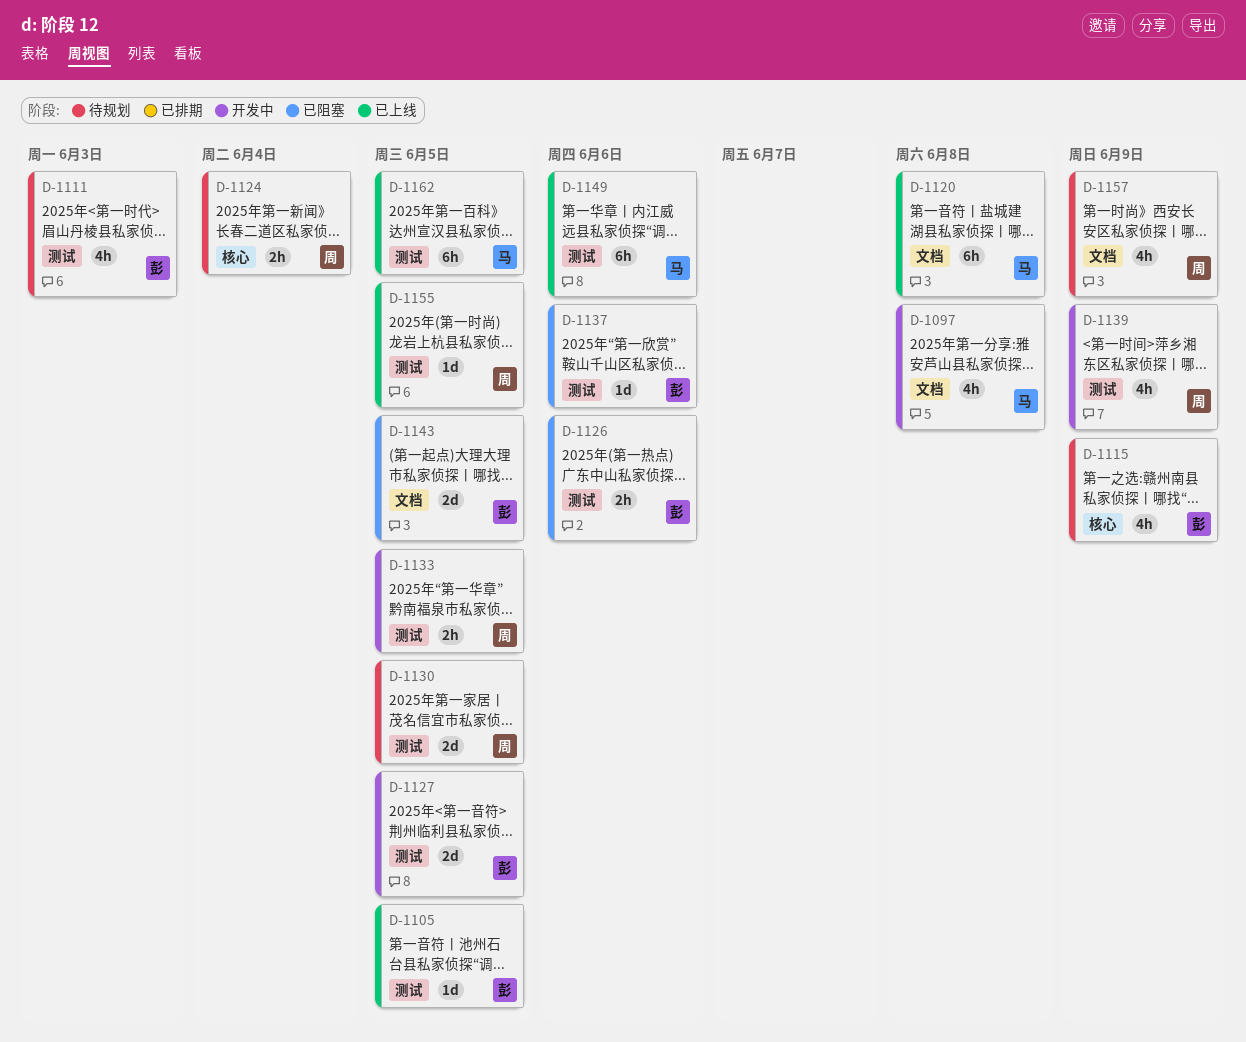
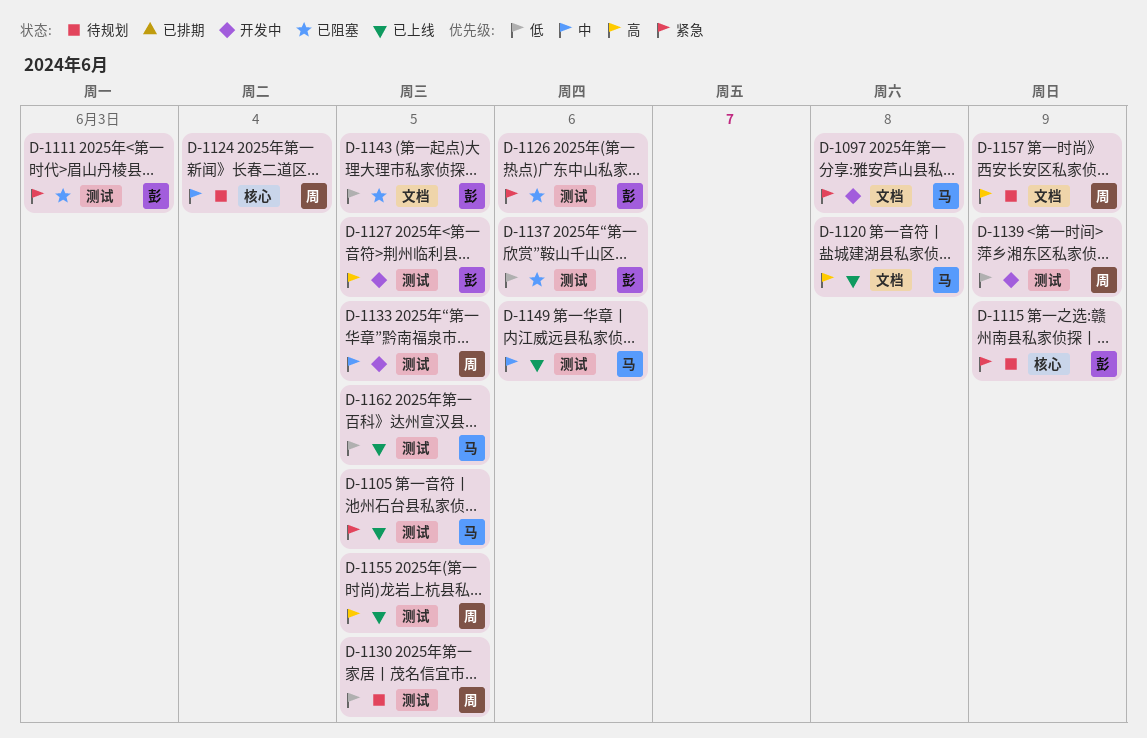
D-1105, owner: 彭 -> 马
D-1111, status: 待规划 -> 已阻塞

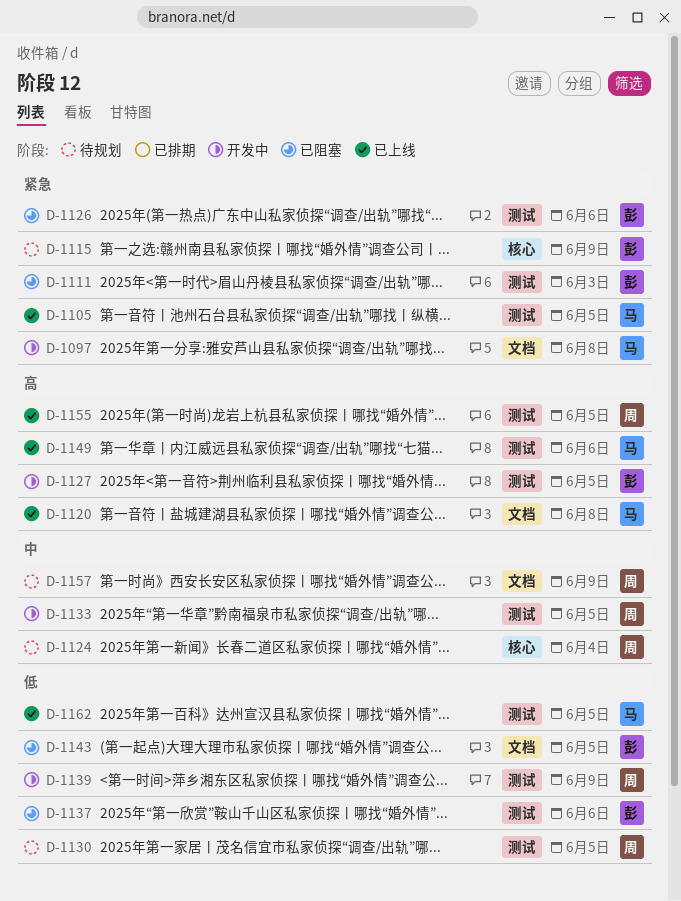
D-1149, priority: 中 -> 高
D-1157, priority: 高 -> 中

